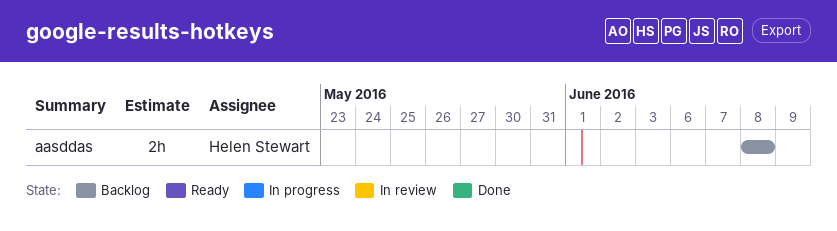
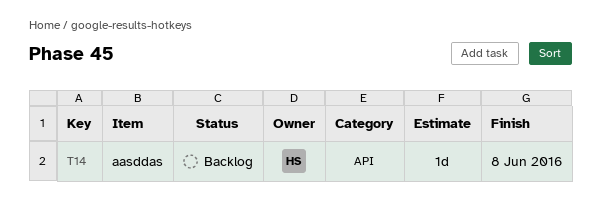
aasddas, estimate: 2h -> 1d

